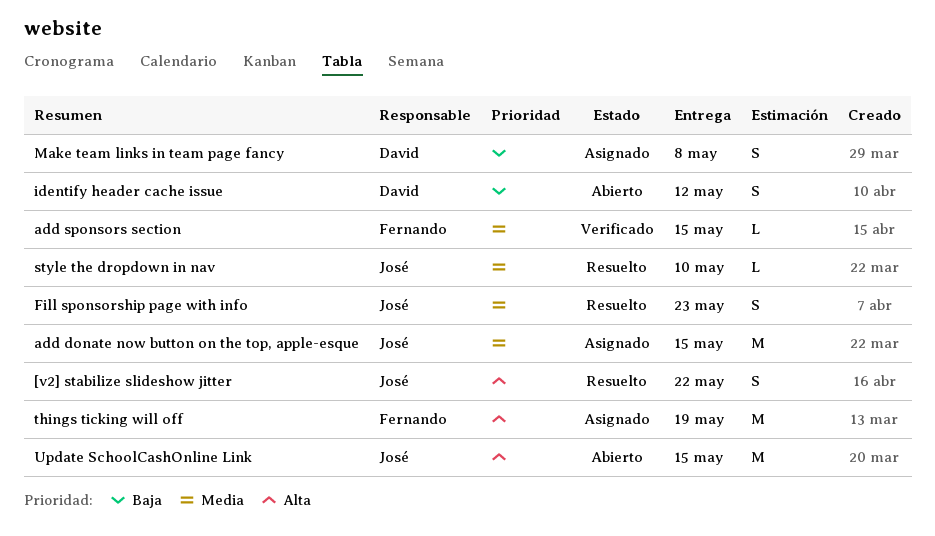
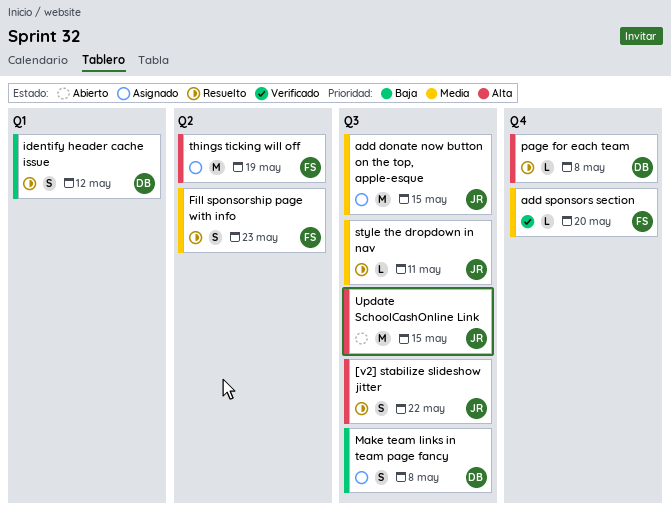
add sponsors section, due: May 15 -> May 20
Fill sponsorship page with info, owner: José -> Fernando
identify header cache issue, status: Abierto -> Resuelto
page for each team: none -> present
style the dropdown in nav, due: May 10 -> May 11

